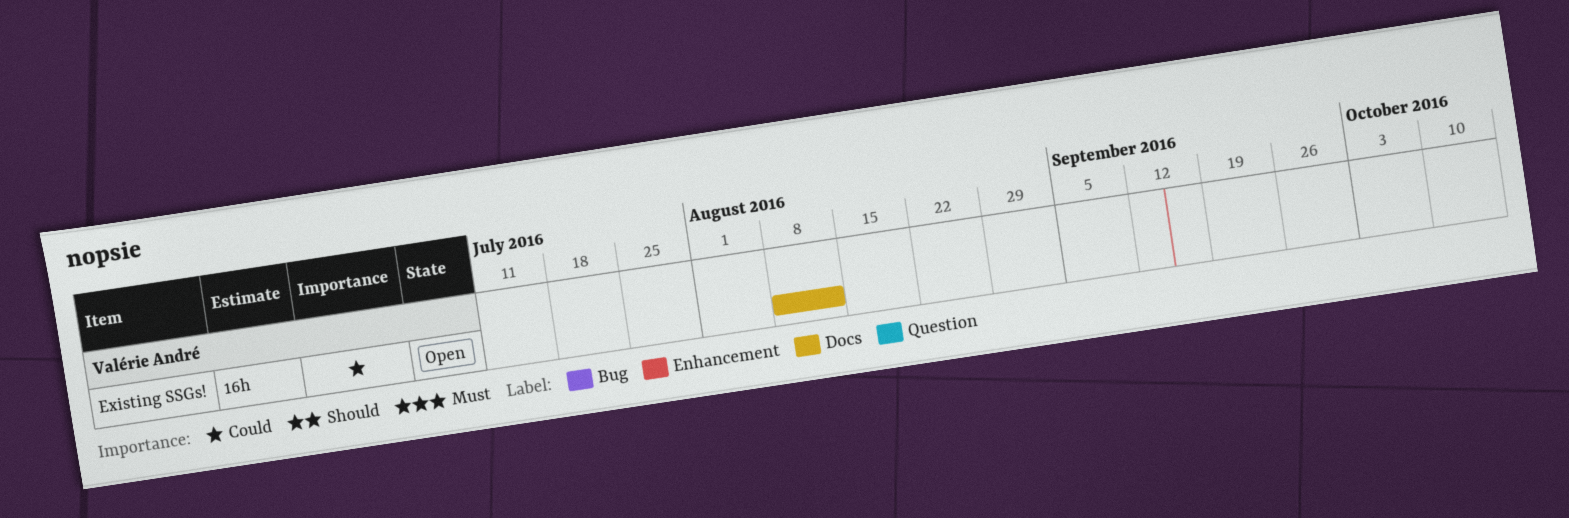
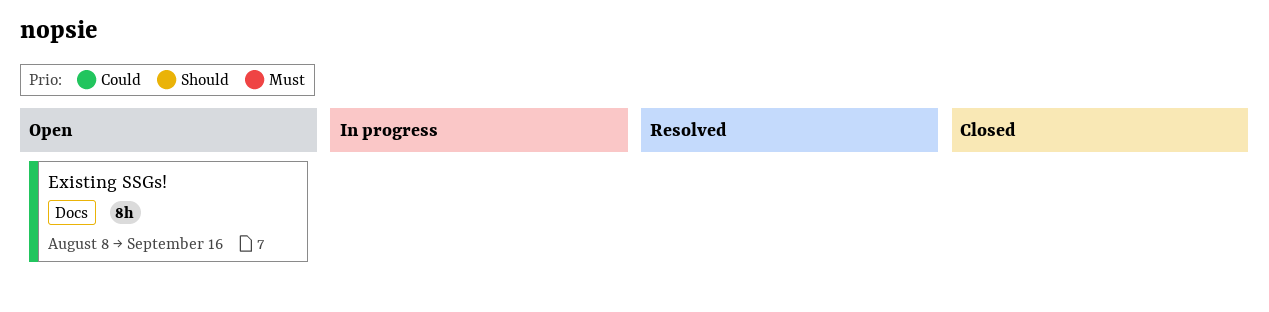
Existing SSGs!, estimate: 16h -> 8h
Existing SSGs!, due: Aug 12 -> Sep 16

